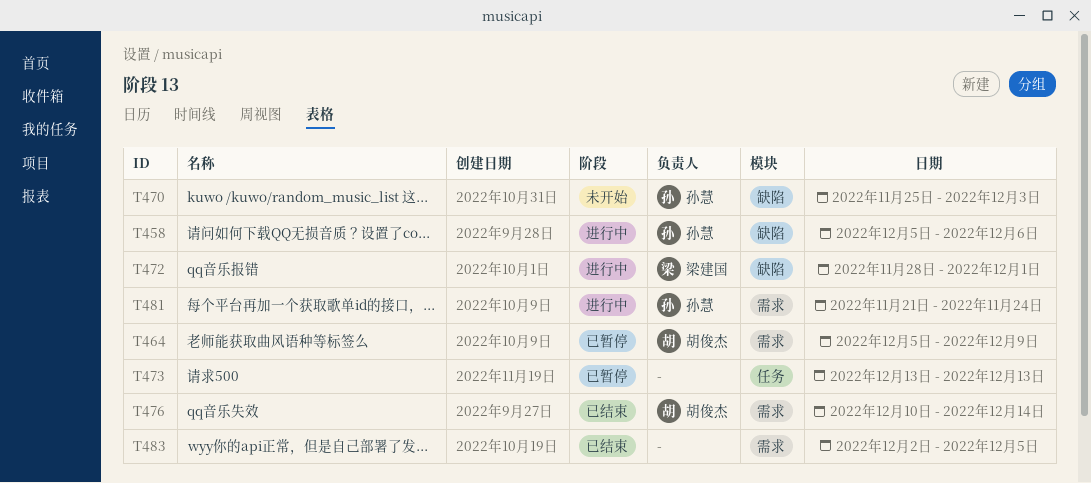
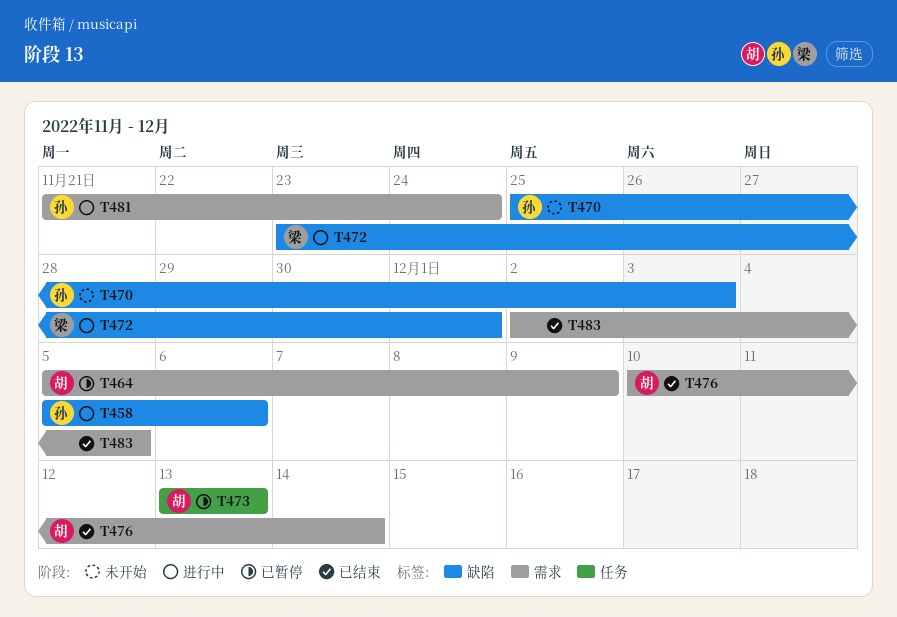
T472, start: Nov 28 -> Nov 23
T473, owner: none -> 胡俊杰

